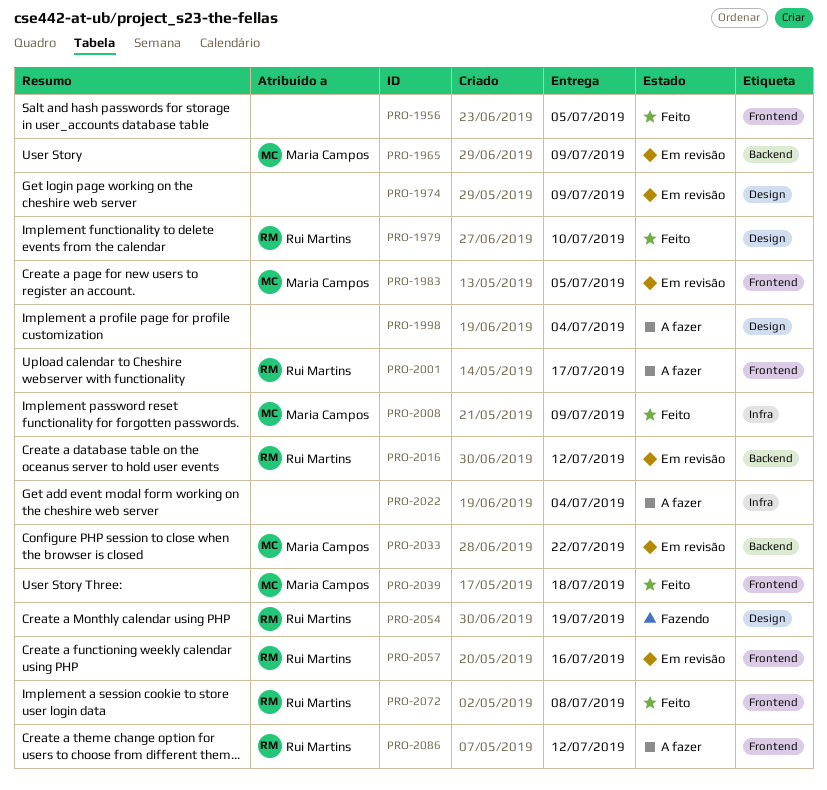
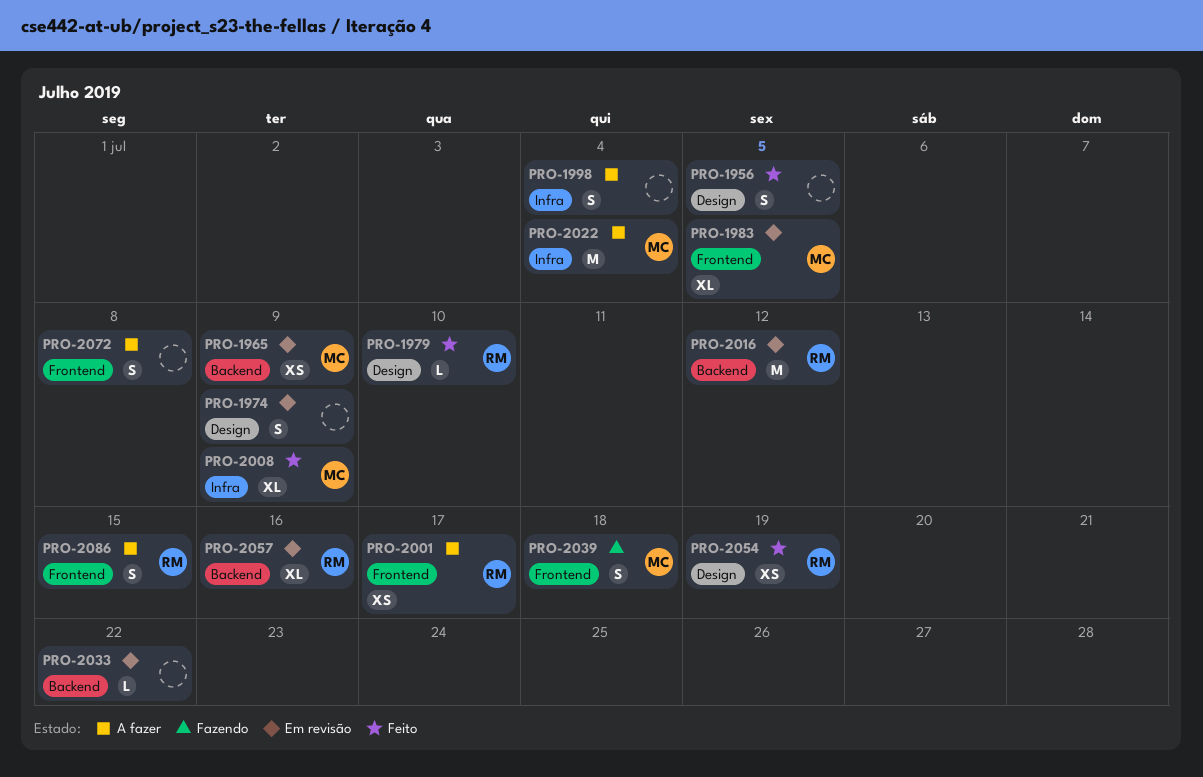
PRO-1956, label: Frontend -> Design
PRO-1998, label: Design -> Infra
PRO-2022, owner: none -> Maria Campos
PRO-2033, owner: Maria Campos -> none
PRO-2039, status: Feito -> Fazendo
PRO-2054, status: Fazendo -> Feito
PRO-2057, label: Frontend -> Backend
PRO-2072, status: Feito -> A fazer
PRO-2072, owner: Rui Martins -> none
PRO-2086, due: Jul 12 -> Jul 15

